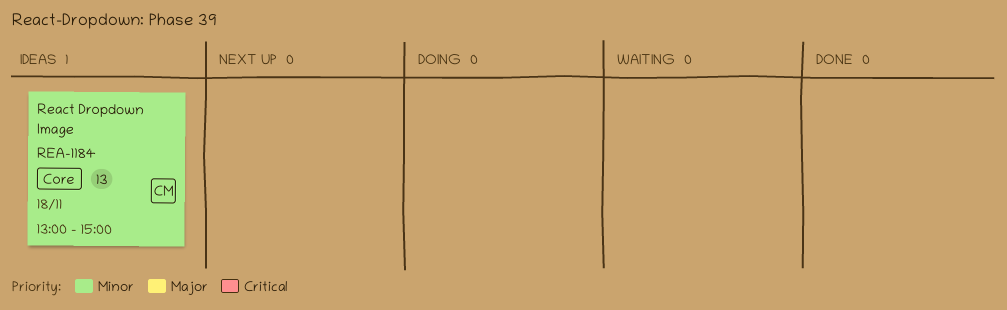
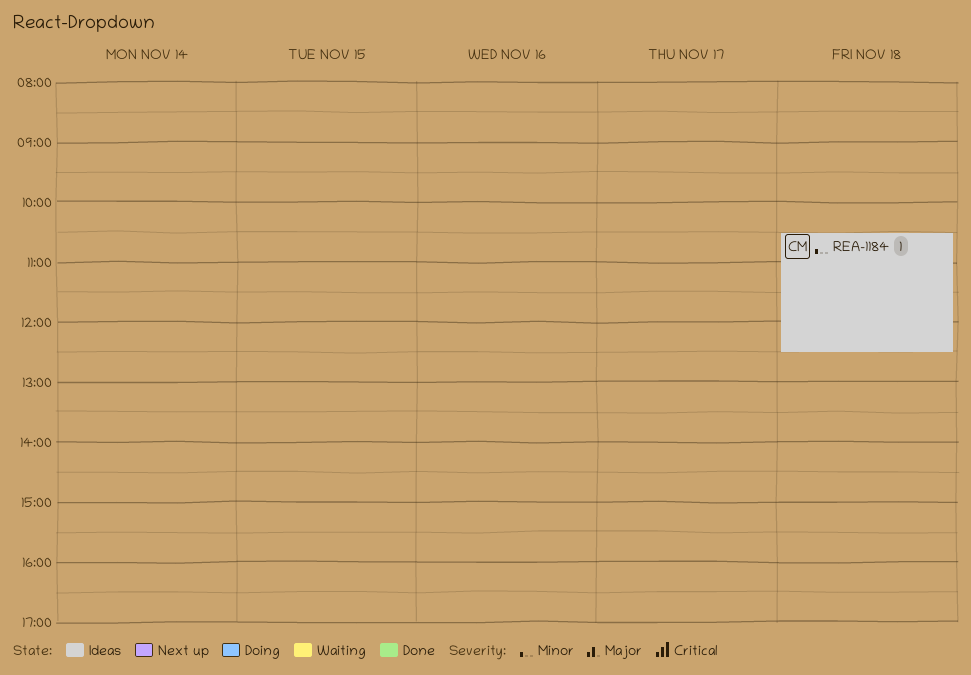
REA-1184, estimate: 13 -> 1
REA-1184, begins: 13:00 -> 10:30
REA-1184, ends: 15:00 -> 12:30

